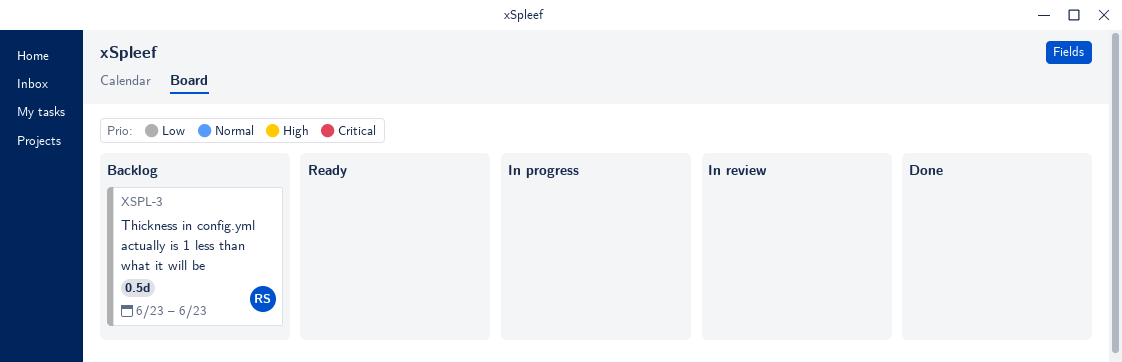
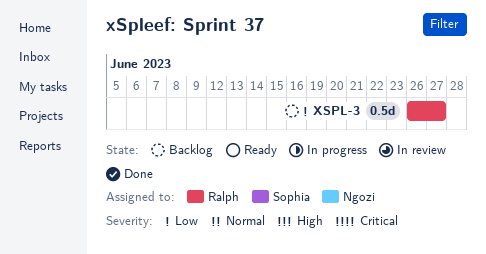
XSPL-3, start: Jun 23 -> Jun 26
XSPL-3, due: Jun 23 -> Jun 27

